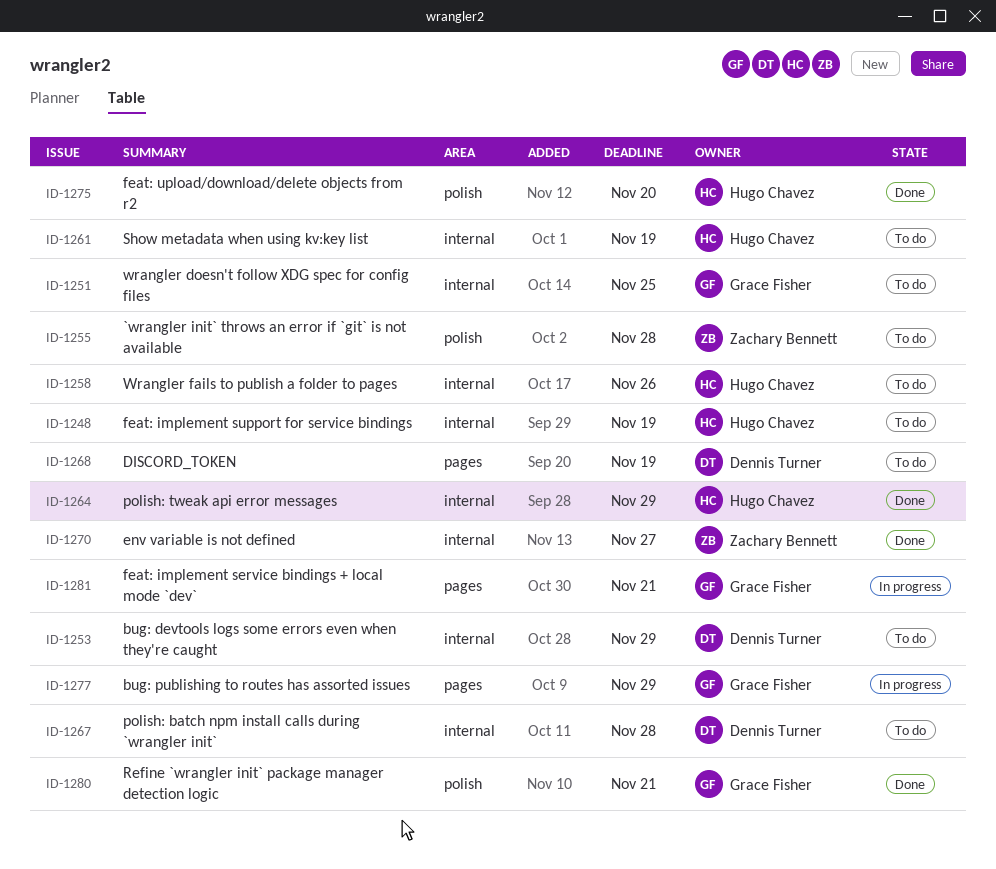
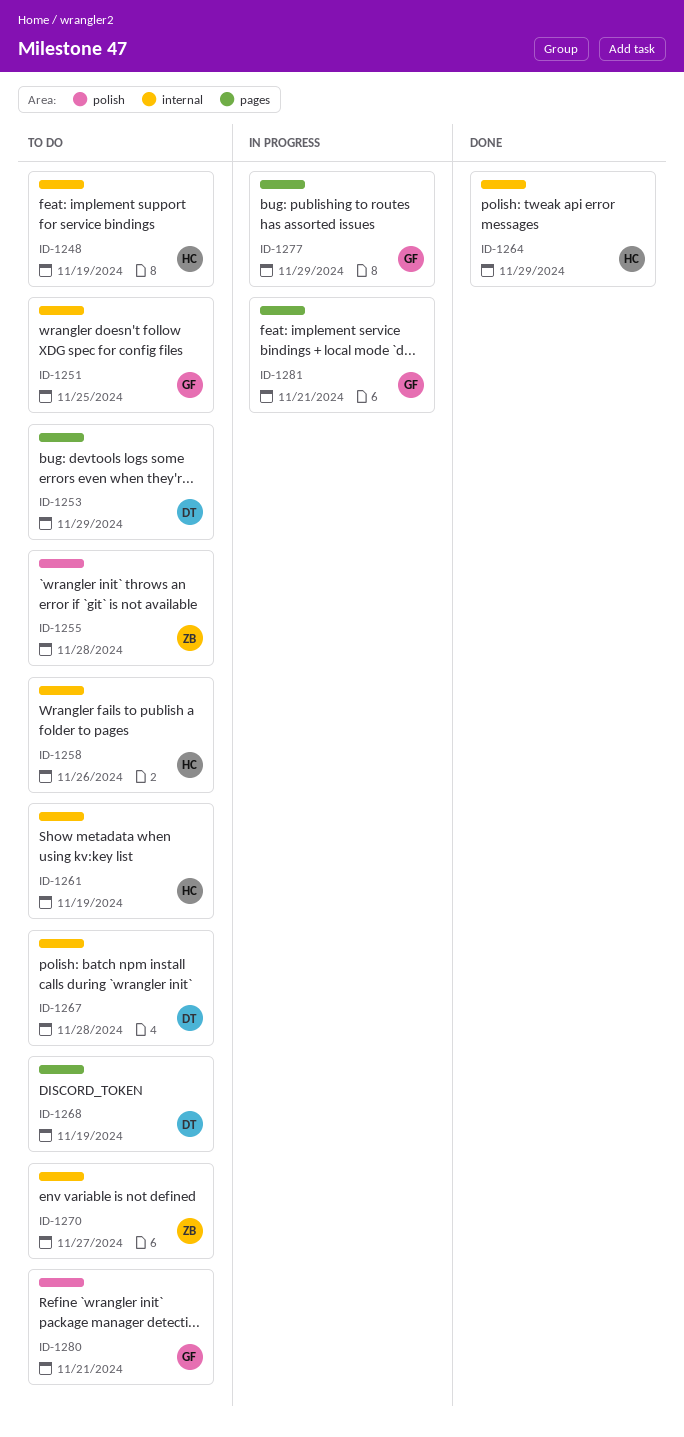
ID-1253, label: internal -> pages
ID-1270, status: Done -> To do
ID-1275: present -> none
ID-1280, status: Done -> To do

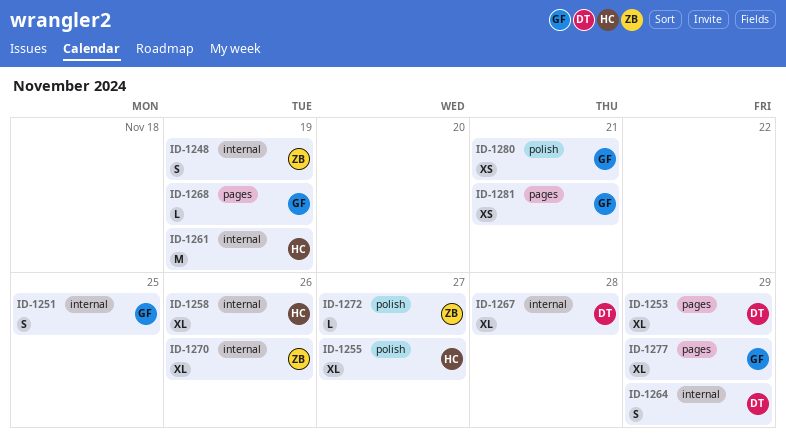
ID-1248, owner: HC -> ZB
ID-1255, owner: ZB -> HC
ID-1255, due: Nov 28 -> Nov 27
ID-1264, owner: HC -> DT
ID-1268, owner: DT -> GF
ID-1270, due: Nov 27 -> Nov 26
ID-1272: none -> present

